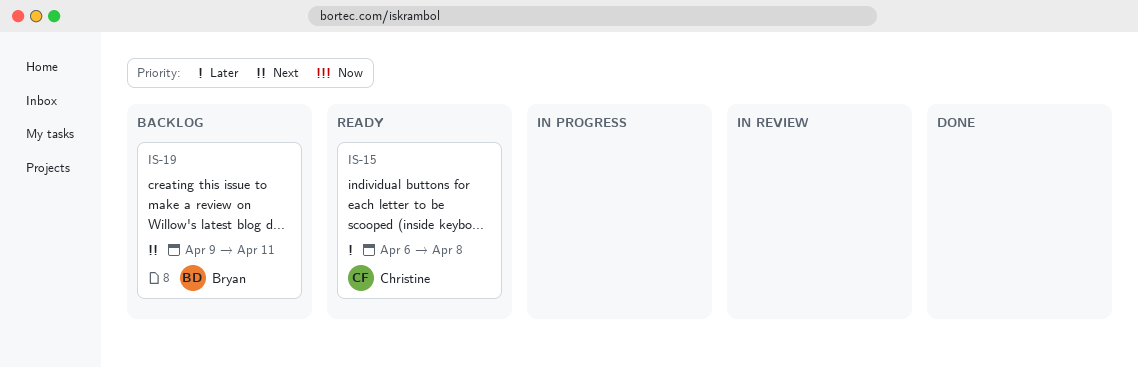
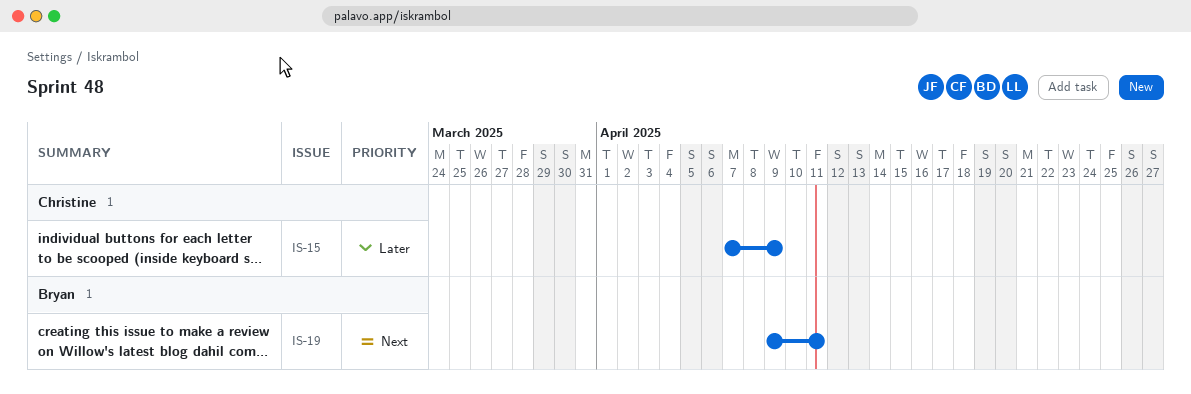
IS-15, start: Apr 6 -> Apr 7
IS-15, due: Apr 8 -> Apr 9

